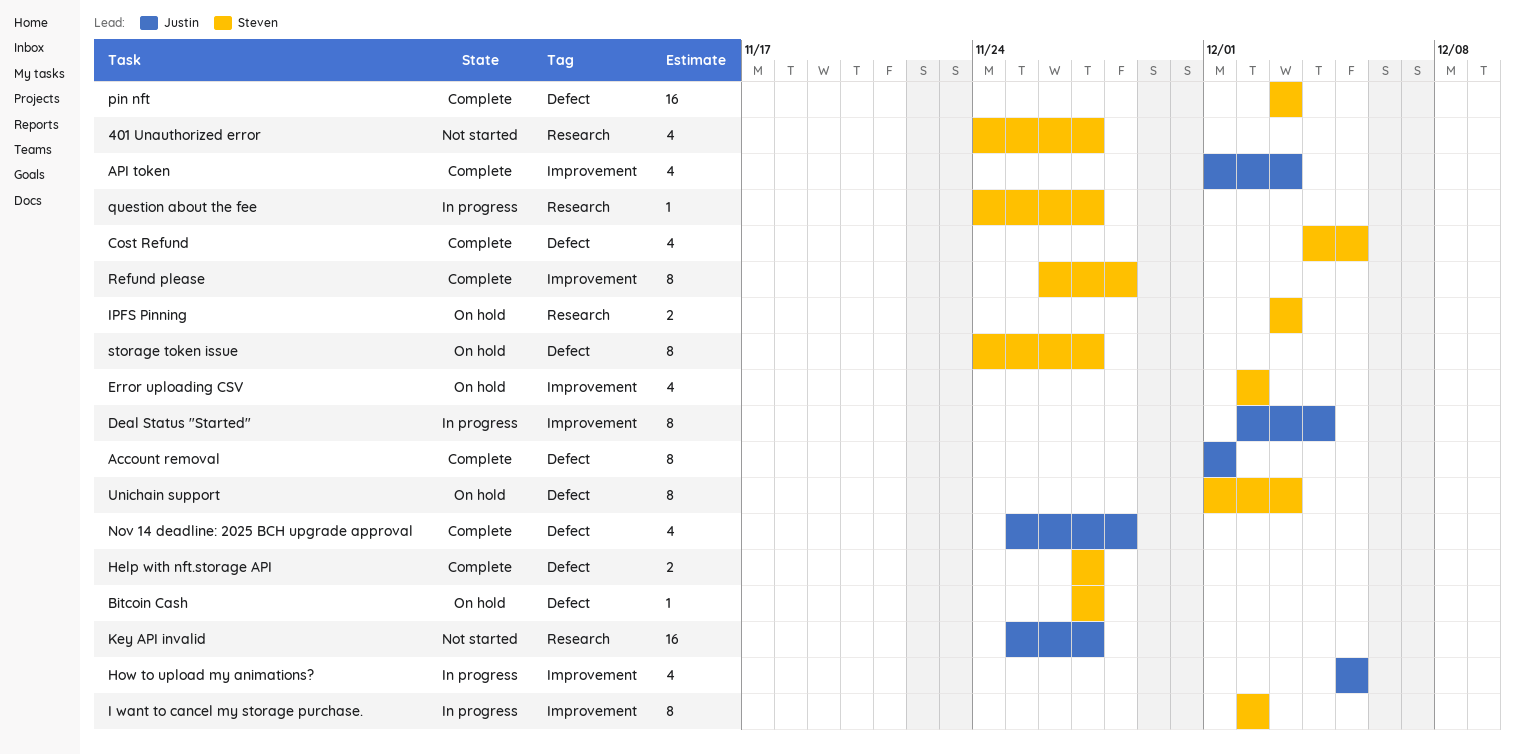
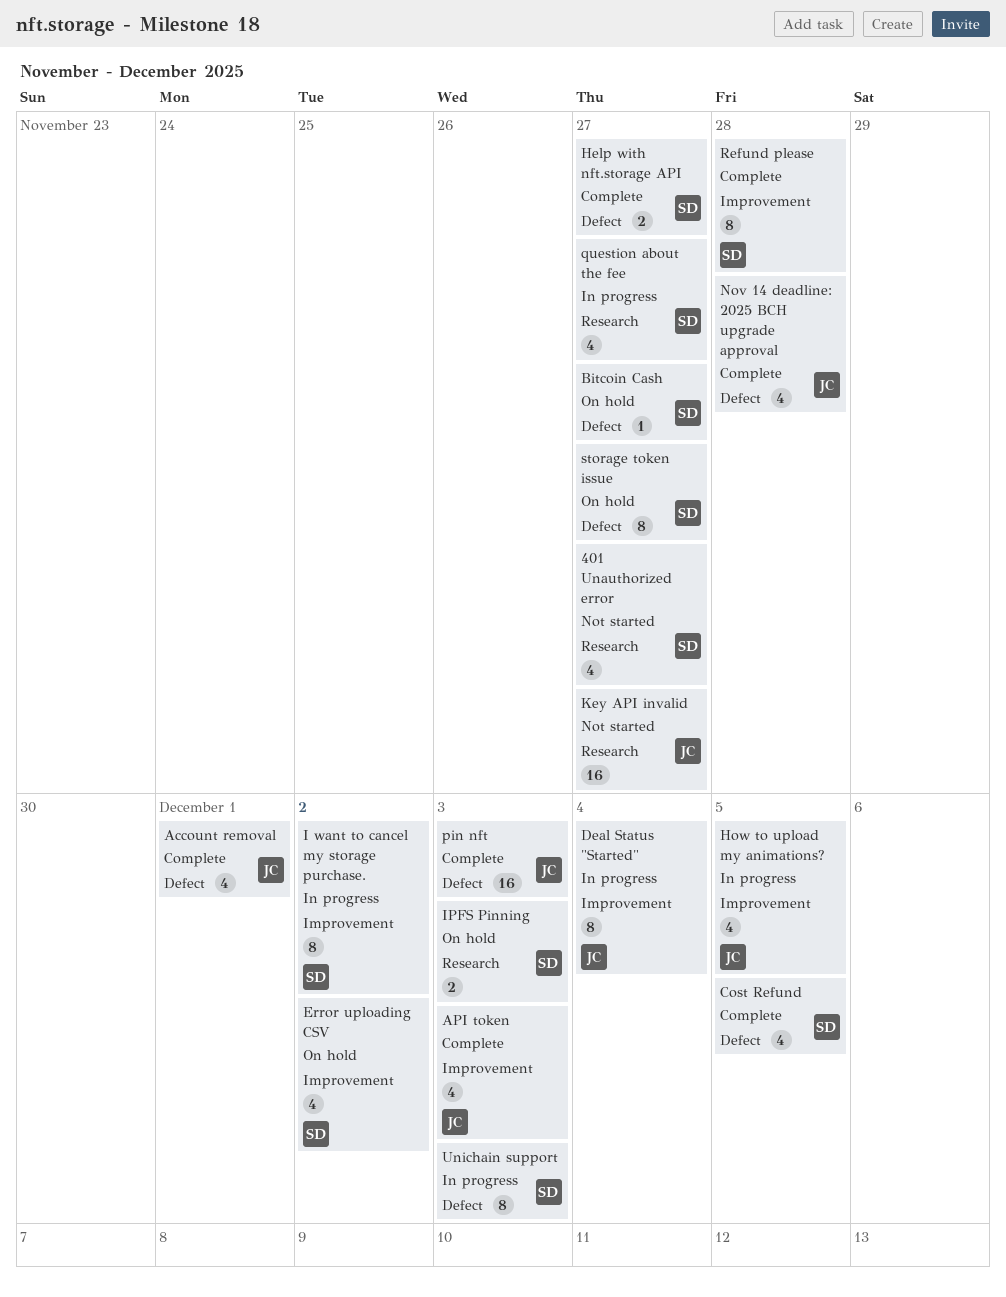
Account removal, estimate: 8 -> 4
pin nft, owner: Steven -> Justin
question about the fee, estimate: 1 -> 4
Unichain support, status: On hold -> In progress

